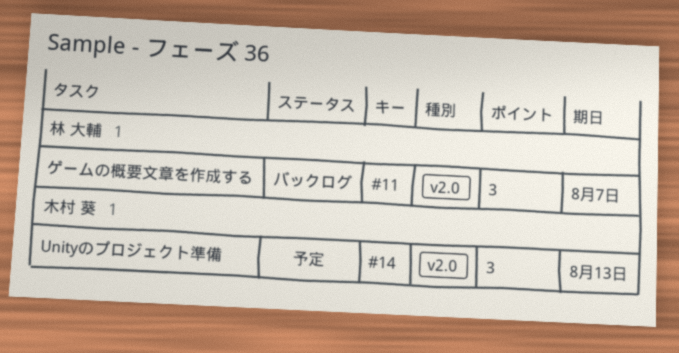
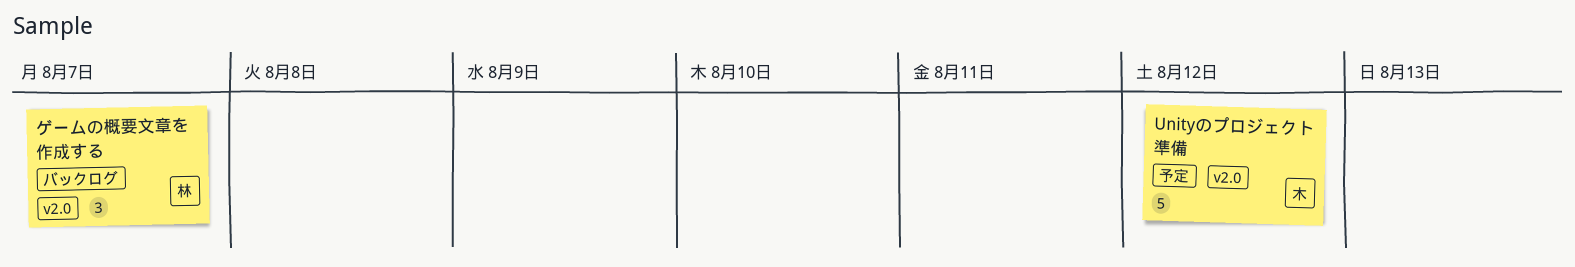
Unityのプロジェクト準備, estimate: 3 -> 5
Unityのプロジェクト準備, due: Aug 13 -> Aug 12

